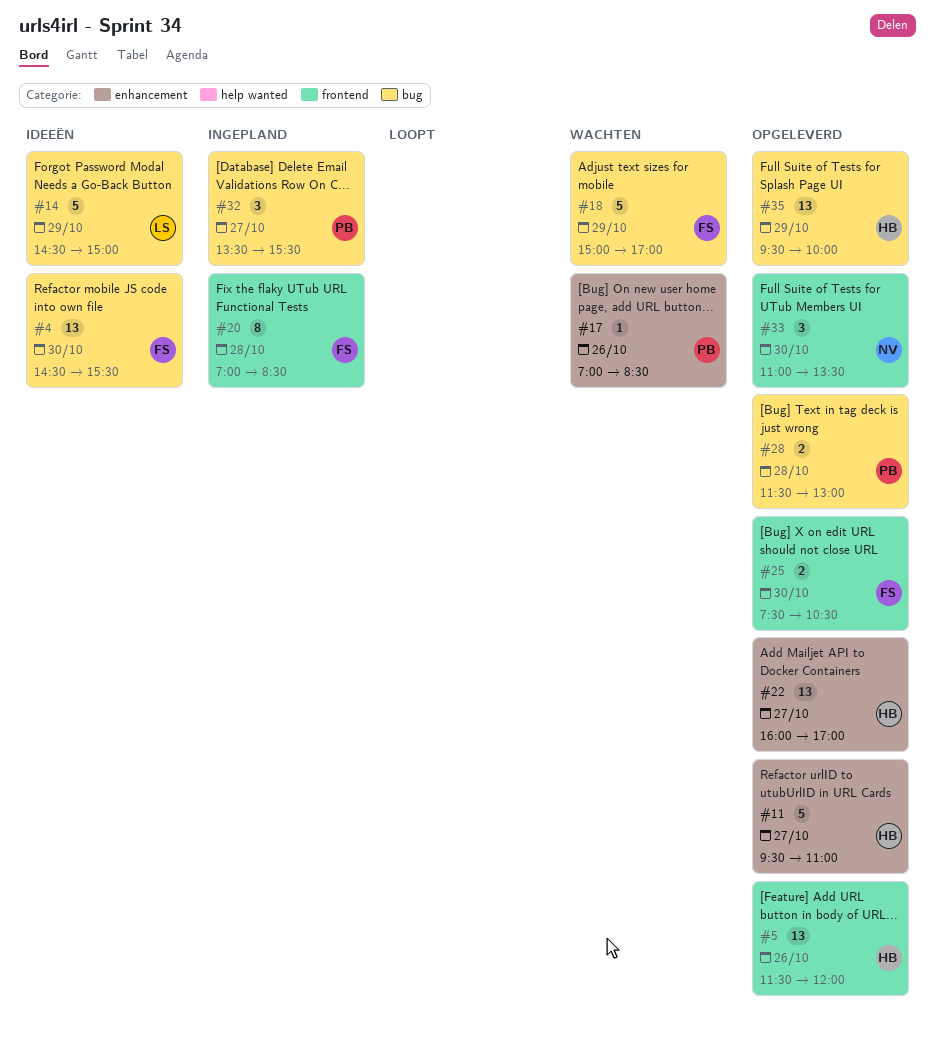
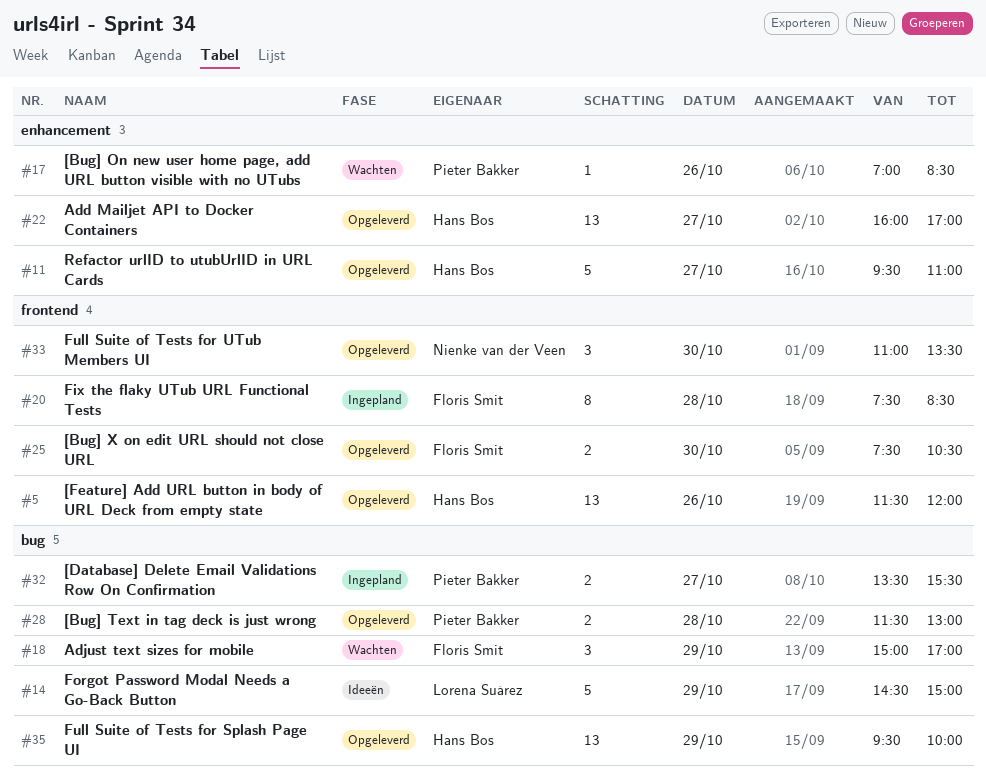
#4: present -> none
#18, estimate: 5 -> 3
#20, begins: 07:00 -> 07:30
#32, estimate: 3 -> 2

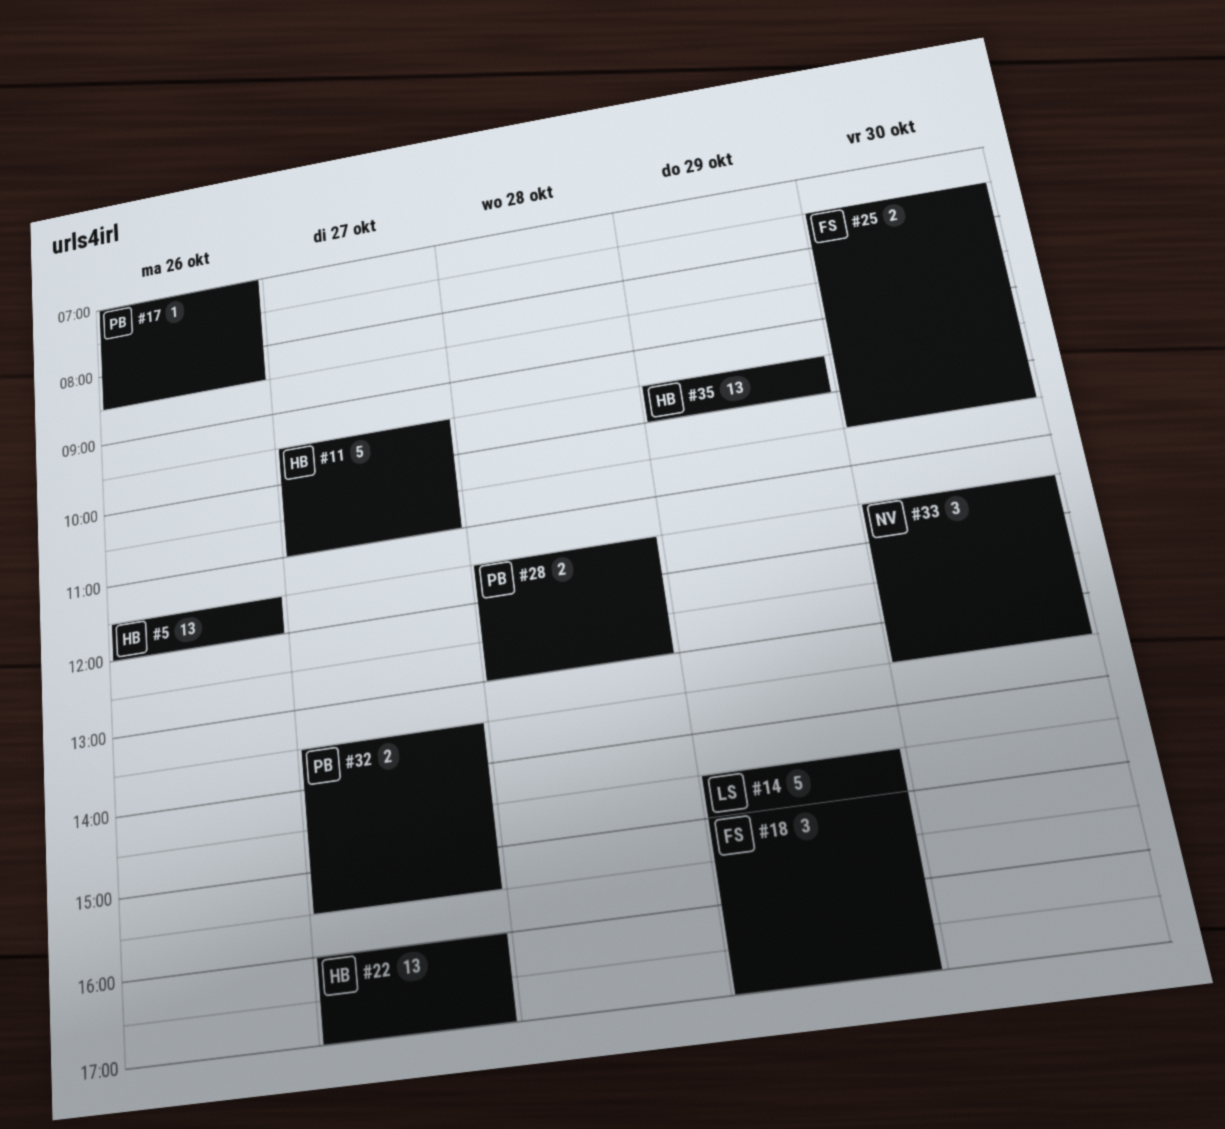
#20: present -> none
#33, begins: 11:00 -> 11:30

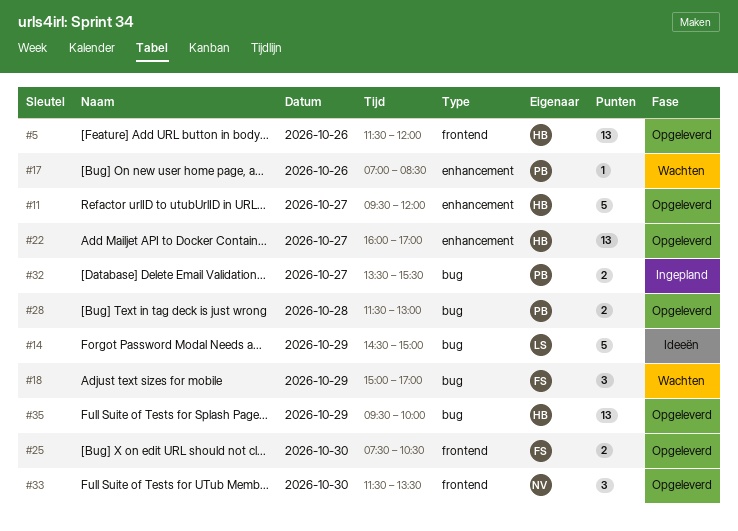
#11, ends: 11:00 -> 12:00

